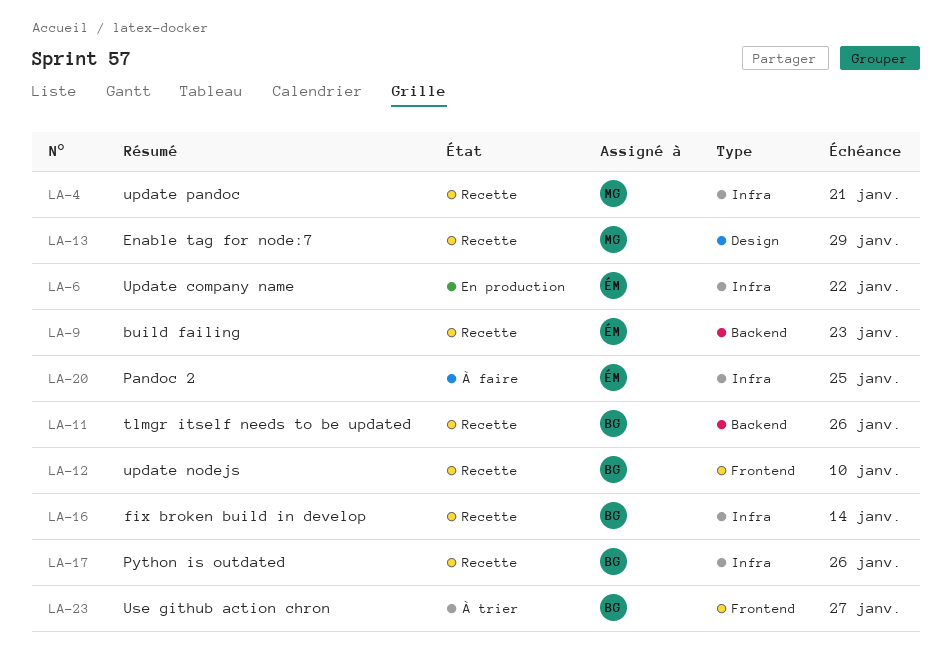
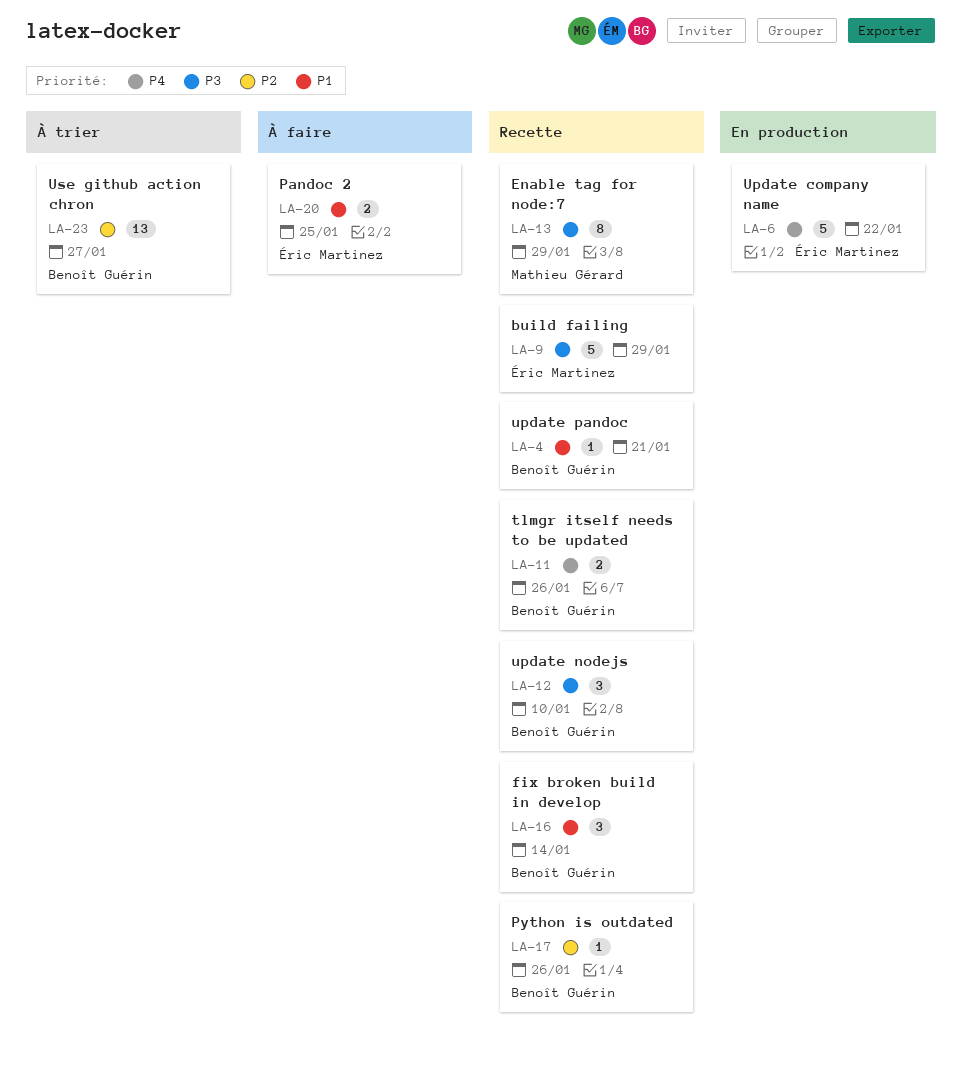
LA-4, owner: Mathieu Gérard -> Benoît Guérin
LA-9, due: Jan 23 -> Jan 29

